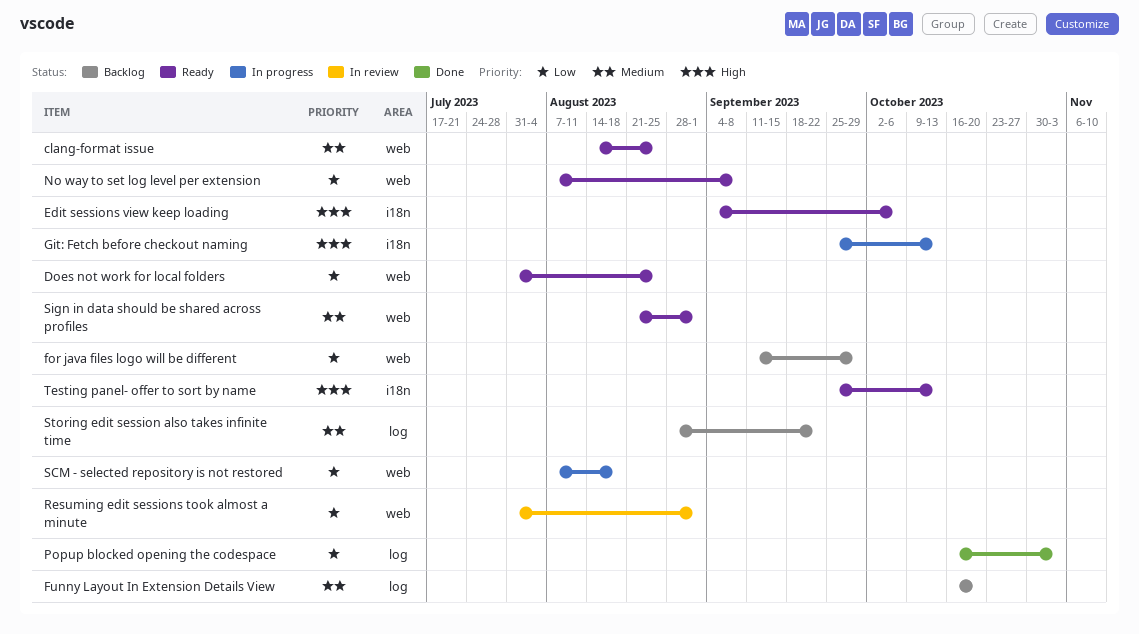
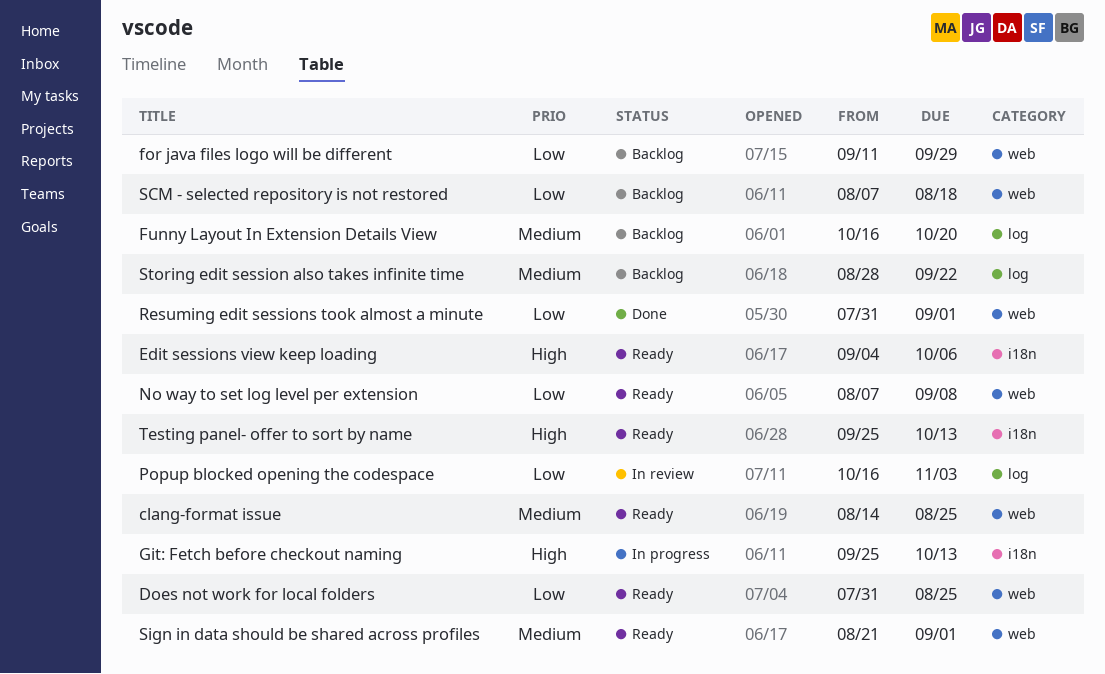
Popup blocked opening the codespace, status: Done -> In review
Resuming edit sessions took almost a minute, status: In review -> Done
SCM - selected repository is not restored, status: In progress -> Backlog

